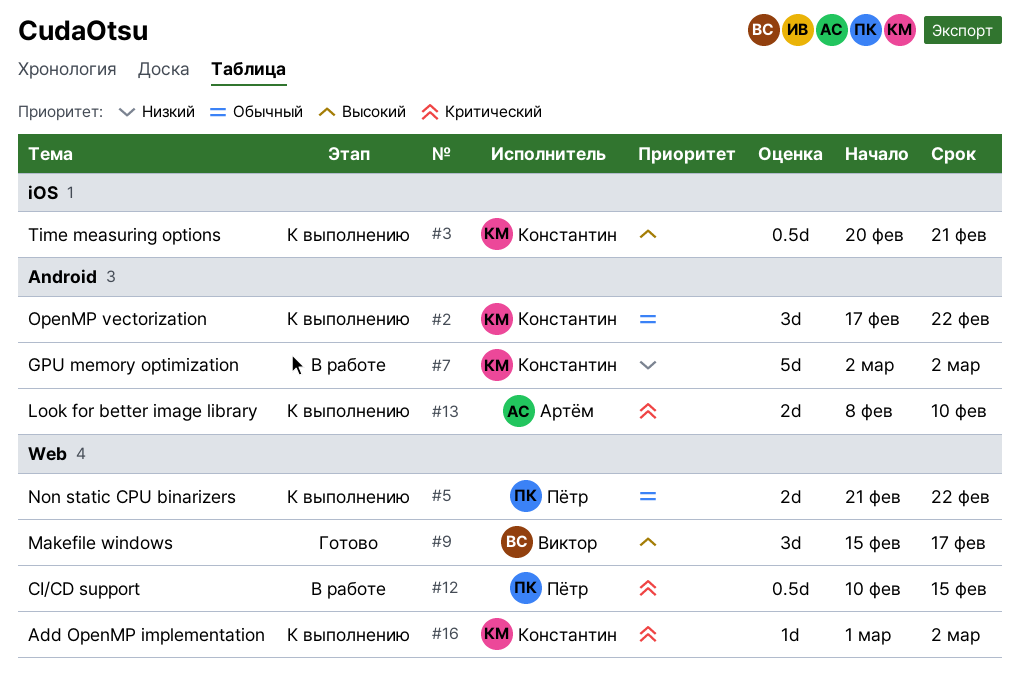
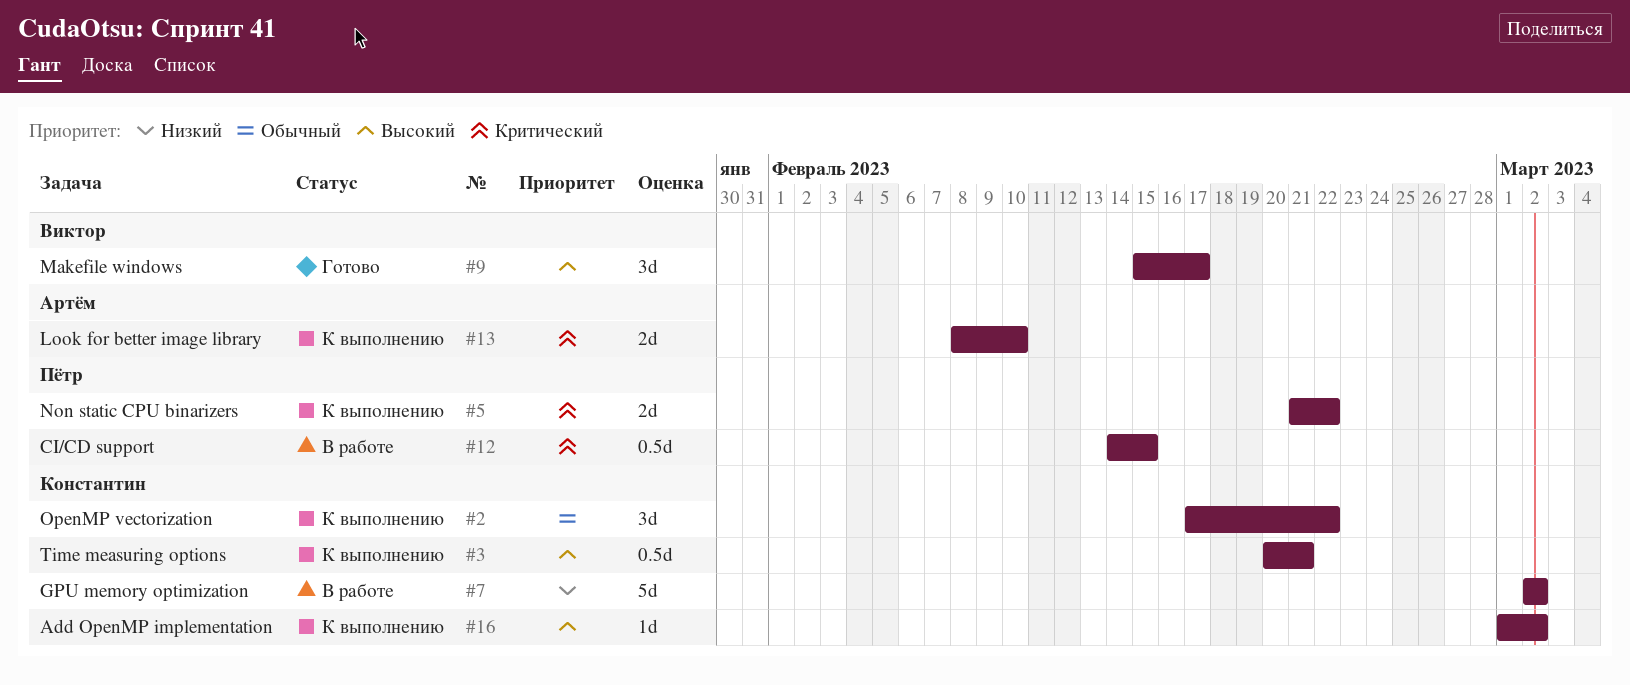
#5, priority: Обычный -> Критический
#12, start: Feb 10 -> Feb 14
#16, priority: Критический -> Высокий

